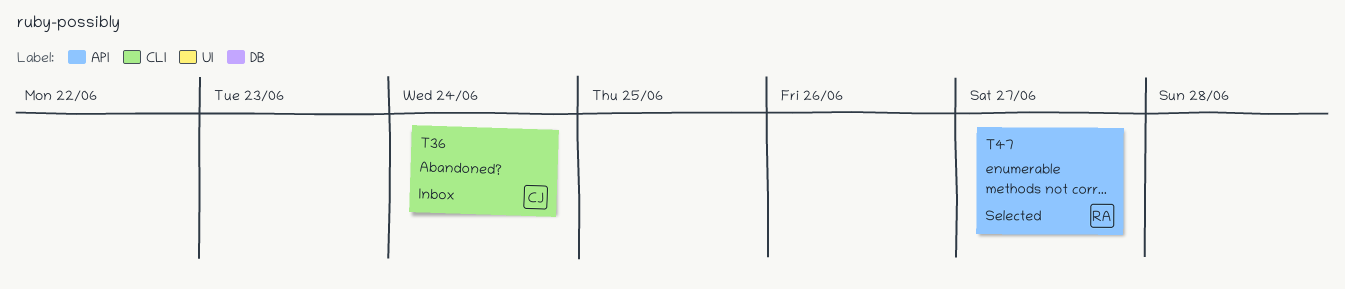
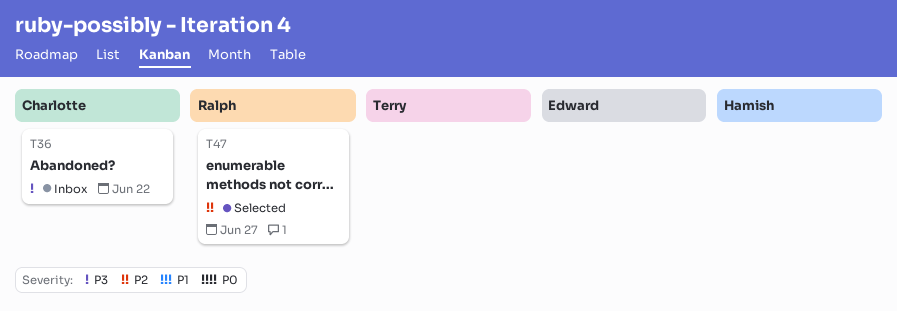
T36, due: Jun 24 -> Jun 22

